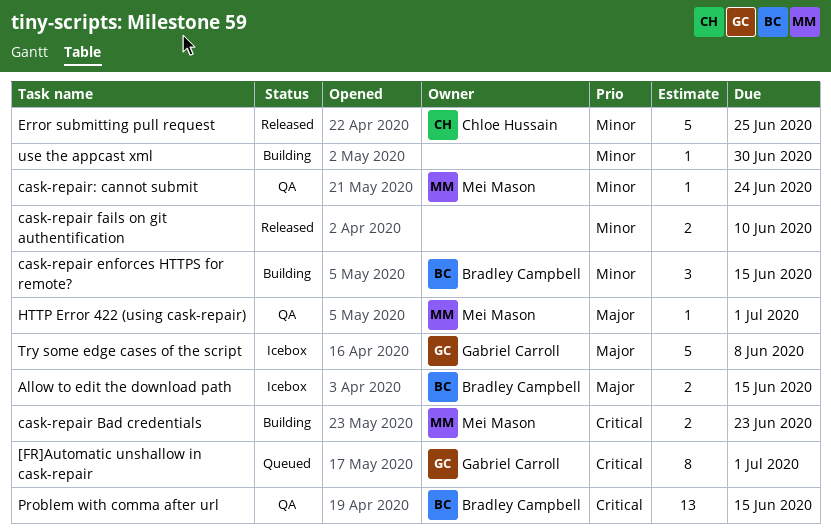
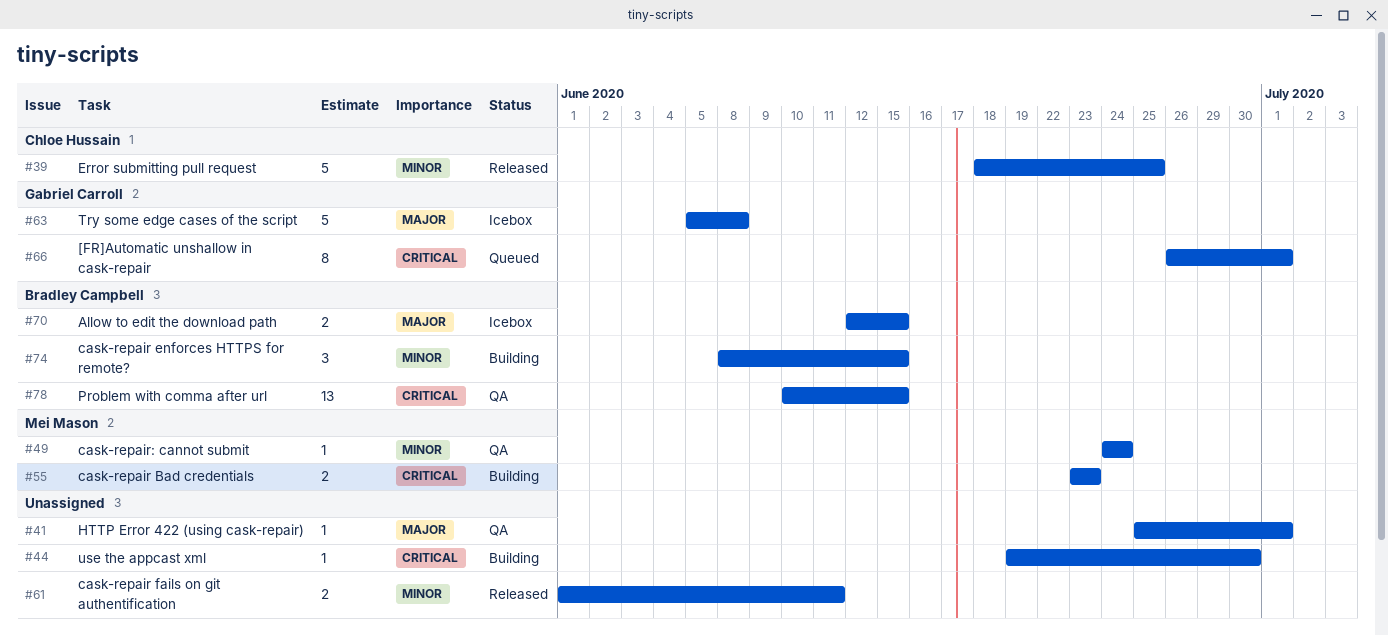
cask-repair fails on git authentification, due: Jun 10 -> Jun 11
HTTP Error 422 (using cask-repair), owner: Mei Mason -> none
use the appcast xml, priority: Minor -> Critical

